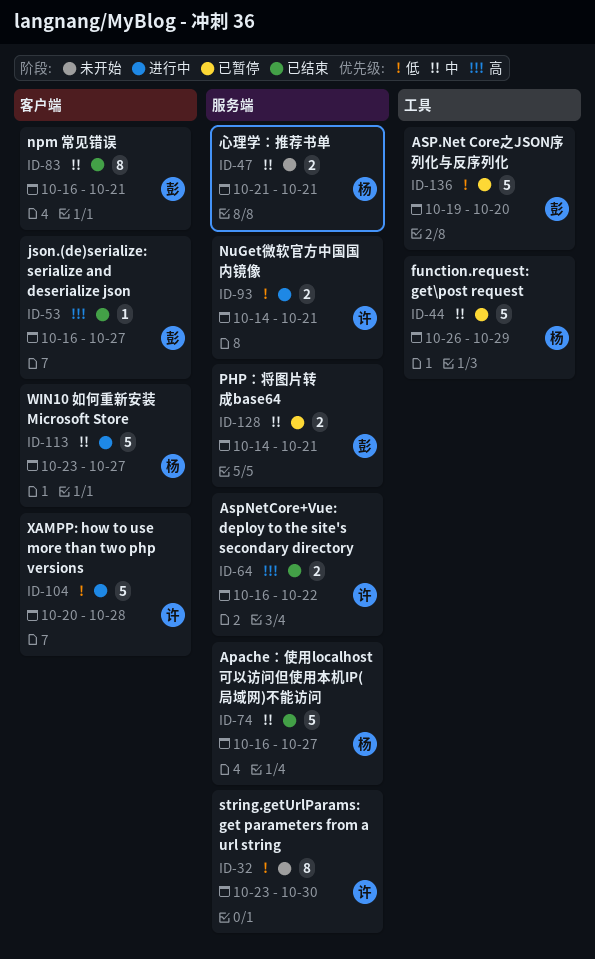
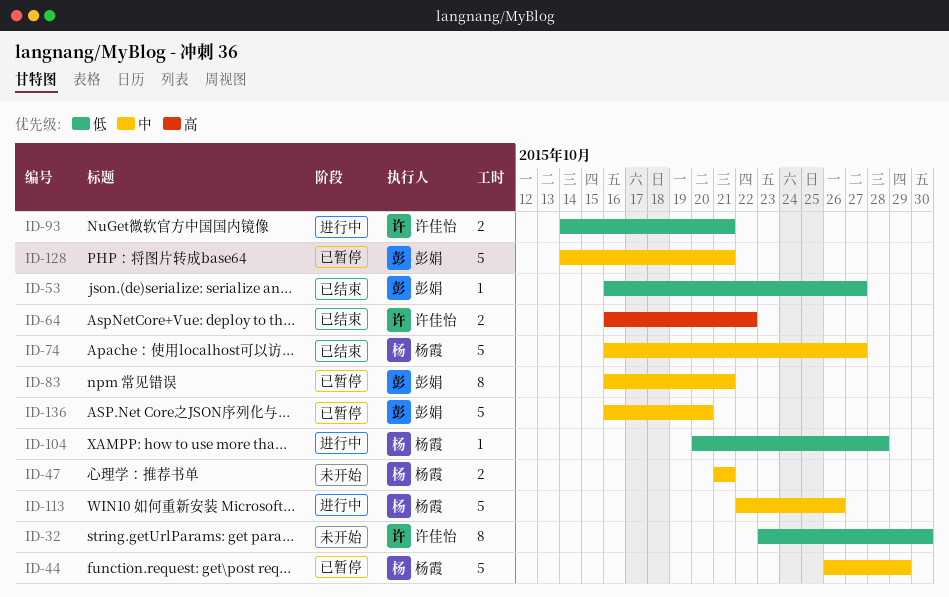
ID-53, priority: 高 -> 低
ID-83, status: 已结束 -> 已暂停
ID-104, owner: 许佳怡 -> 杨霞
ID-104, estimate: 5 -> 1
ID-113, start: Oct 23 -> Oct 22
ID-113, due: Oct 27 -> Oct 26
ID-128, estimate: 2 -> 5
ID-136, priority: 低 -> 中
ID-136, start: Oct 19 -> Oct 16

